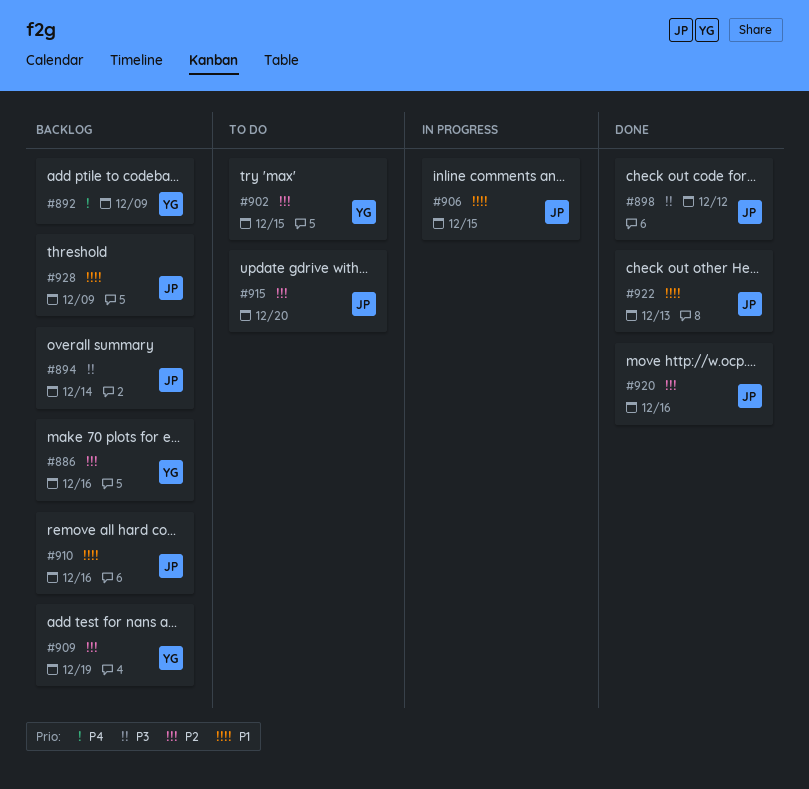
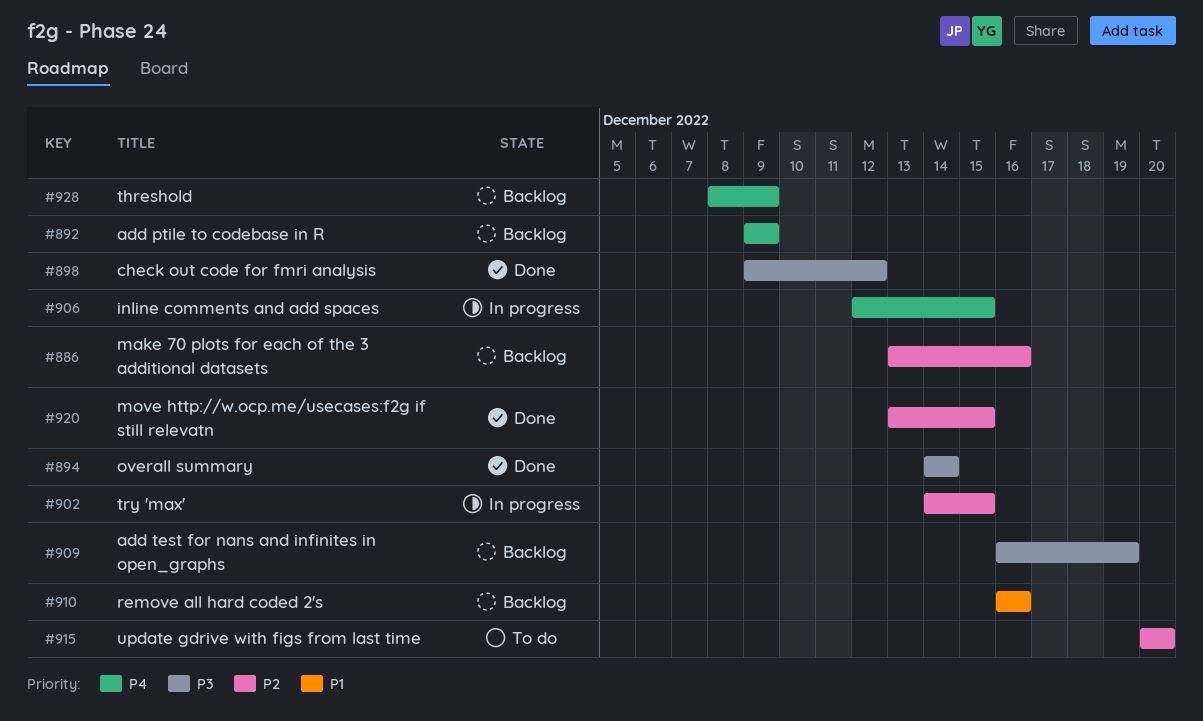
#894, status: Backlog -> Done
#902, status: To do -> In progress
#906, priority: P1 -> P4
#909, priority: P2 -> P3
#920, due: Dec 16 -> Dec 15
#922: present -> none
#928, priority: P1 -> P4

